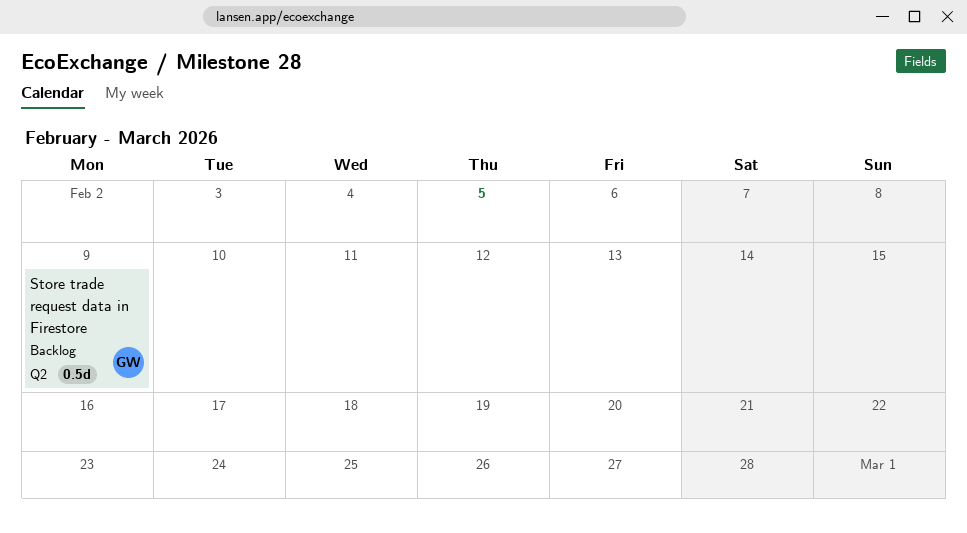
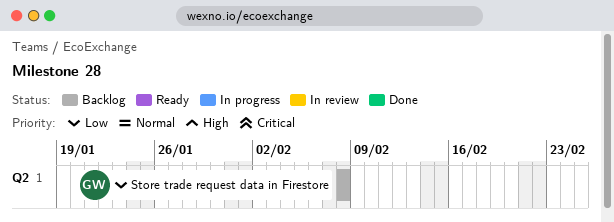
Store trade request data in Firestore, due: Feb 9 -> Feb 8

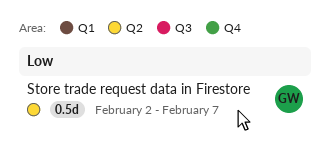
Store trade request data in Firestore, start: Feb 8 -> Feb 2
Store trade request data in Firestore, due: Feb 8 -> Feb 7

